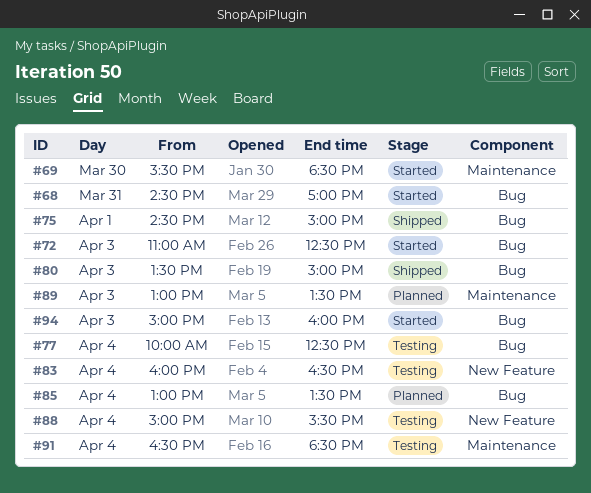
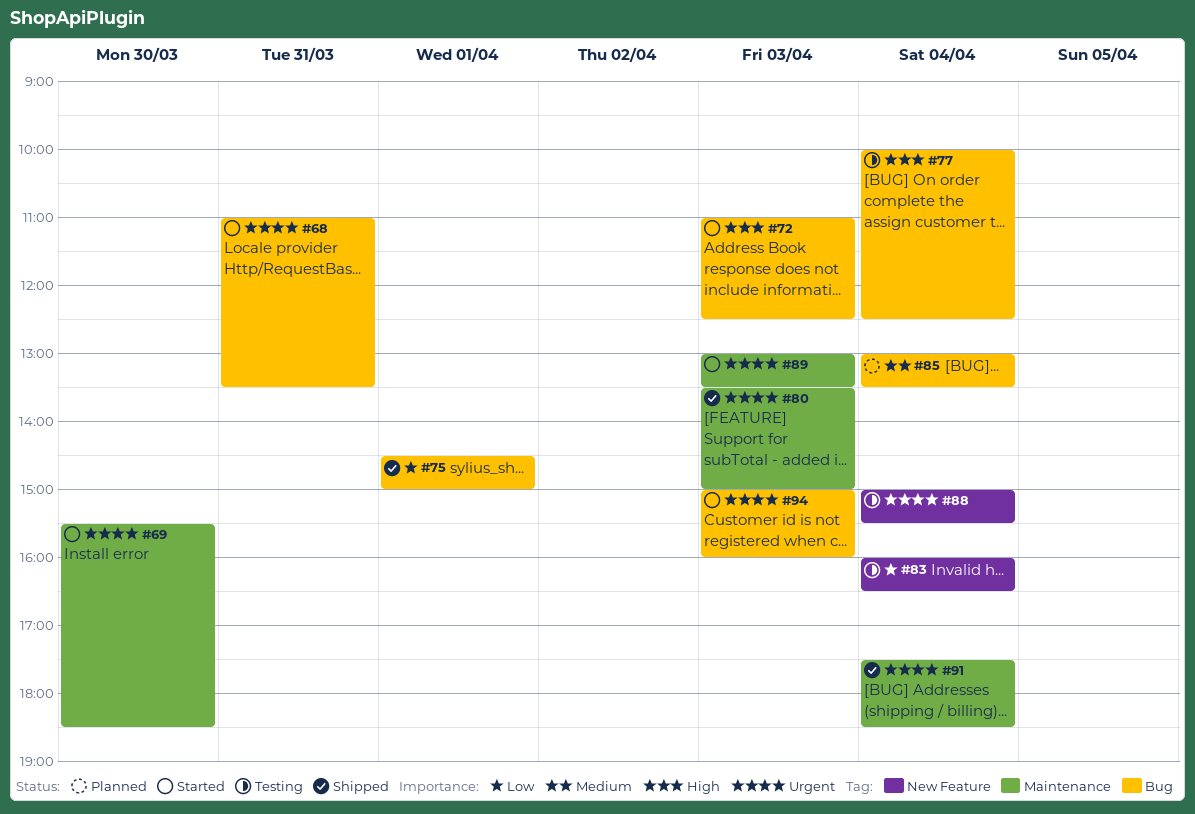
#68, begins: 14:30 -> 11:00
#68, ends: 17:00 -> 13:30
#80, label: Bug -> Maintenance
#89, status: Planned -> Started
#91, status: Testing -> Shipped
#91, begins: 16:30 -> 17:30

